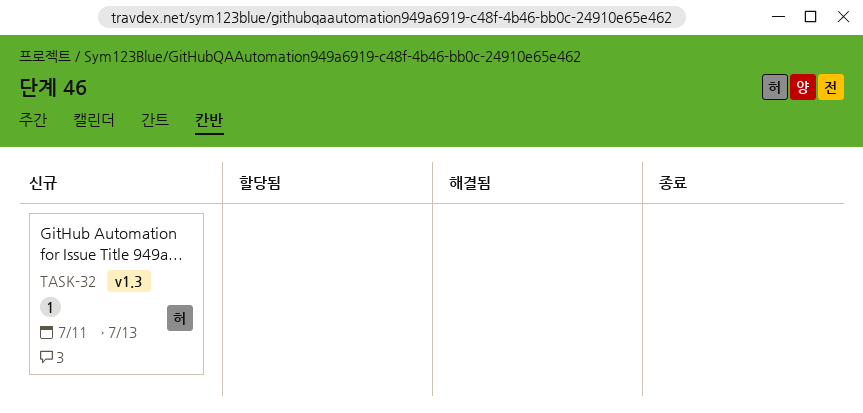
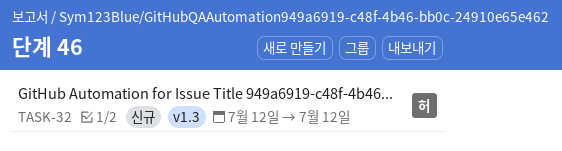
TASK-32, start: Jul 11 -> Jul 12
TASK-32, due: Jul 13 -> Jul 12

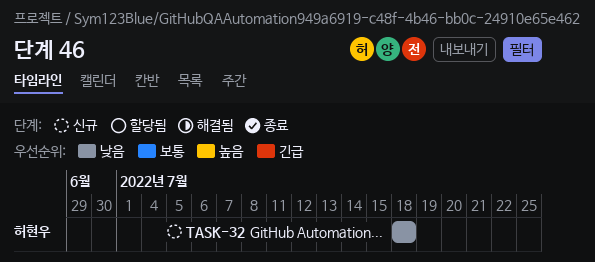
TASK-32, start: Jul 12 -> Jul 18
TASK-32, due: Jul 12 -> Jul 18

